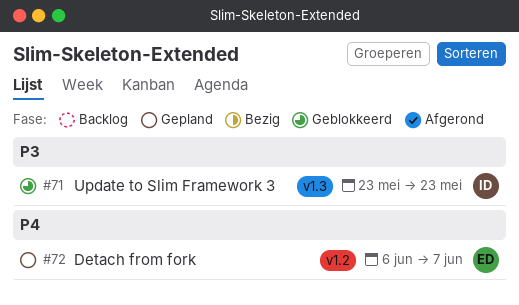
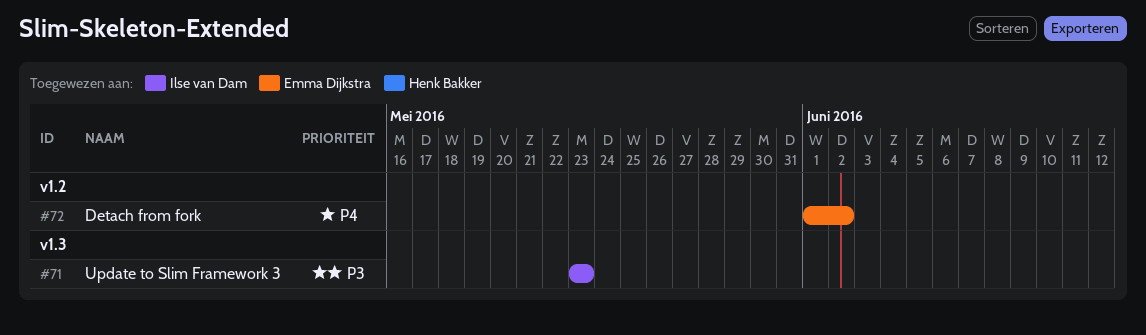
#72, start: Jun 6 -> Jun 1
#72, due: Jun 7 -> Jun 2

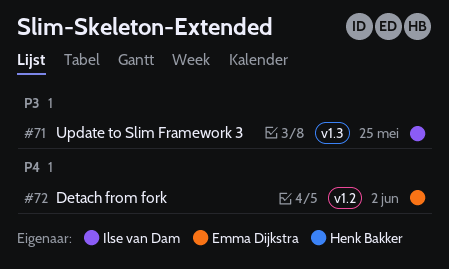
#71, due: May 23 -> May 25

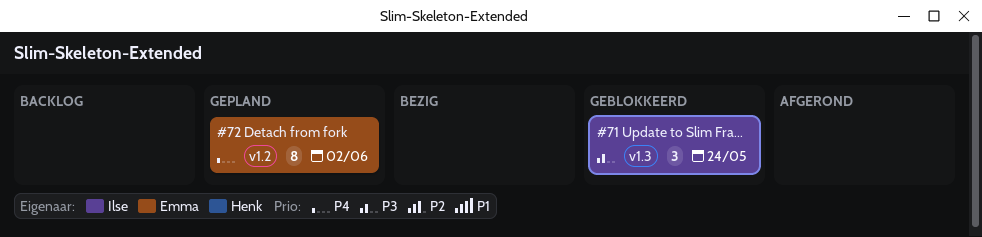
#71, due: May 25 -> May 24

